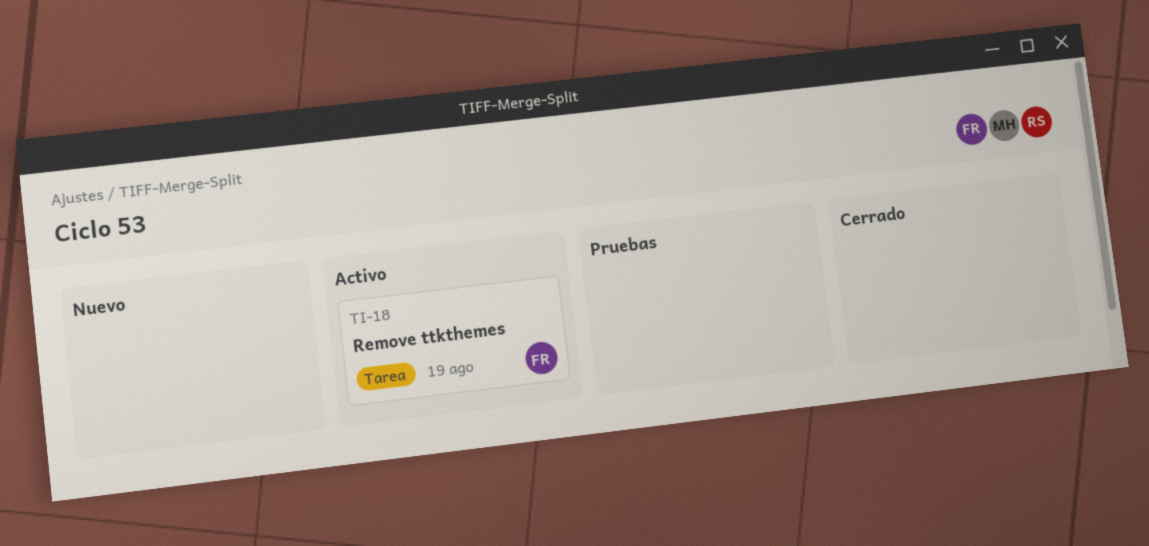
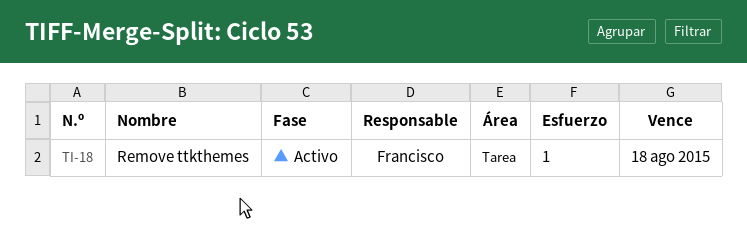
TI-18, due: Aug 19 -> Aug 18

